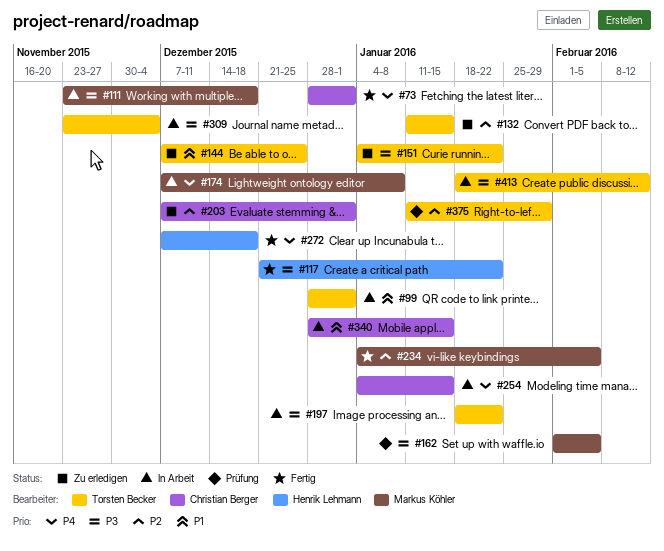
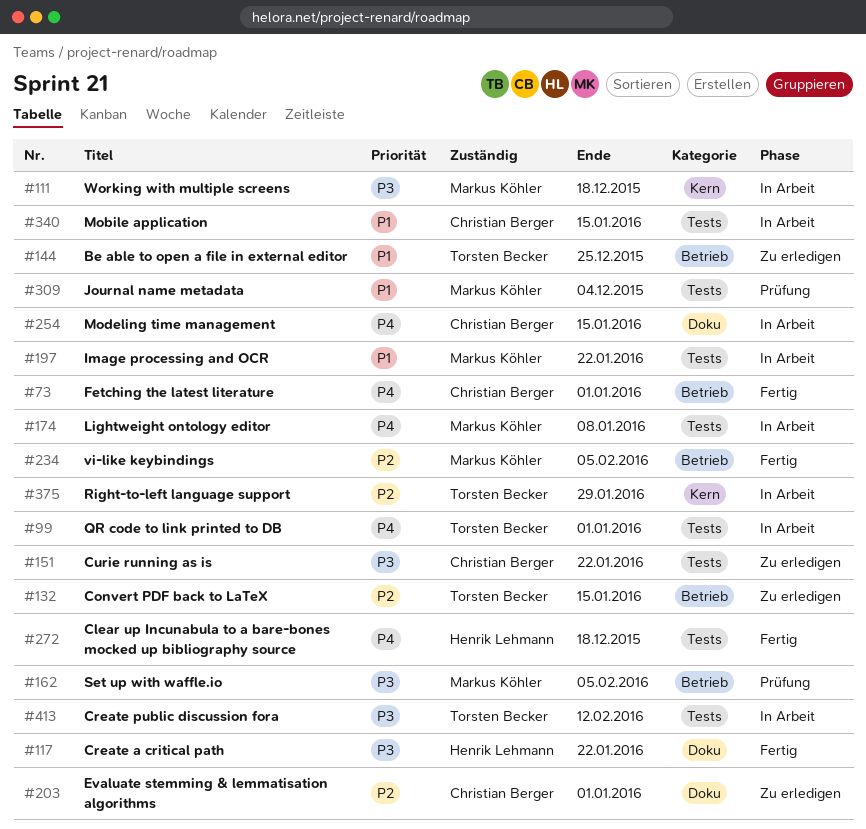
#99, priority: P1 -> P4
#151, owner: Torsten Becker -> Christian Berger
#197, owner: Torsten Becker -> Markus Köhler
#197, priority: P3 -> P1
#309, status: In Arbeit -> Prüfung
#309, owner: Torsten Becker -> Markus Köhler
#309, priority: P3 -> P1
#375, status: Prüfung -> In Arbeit

